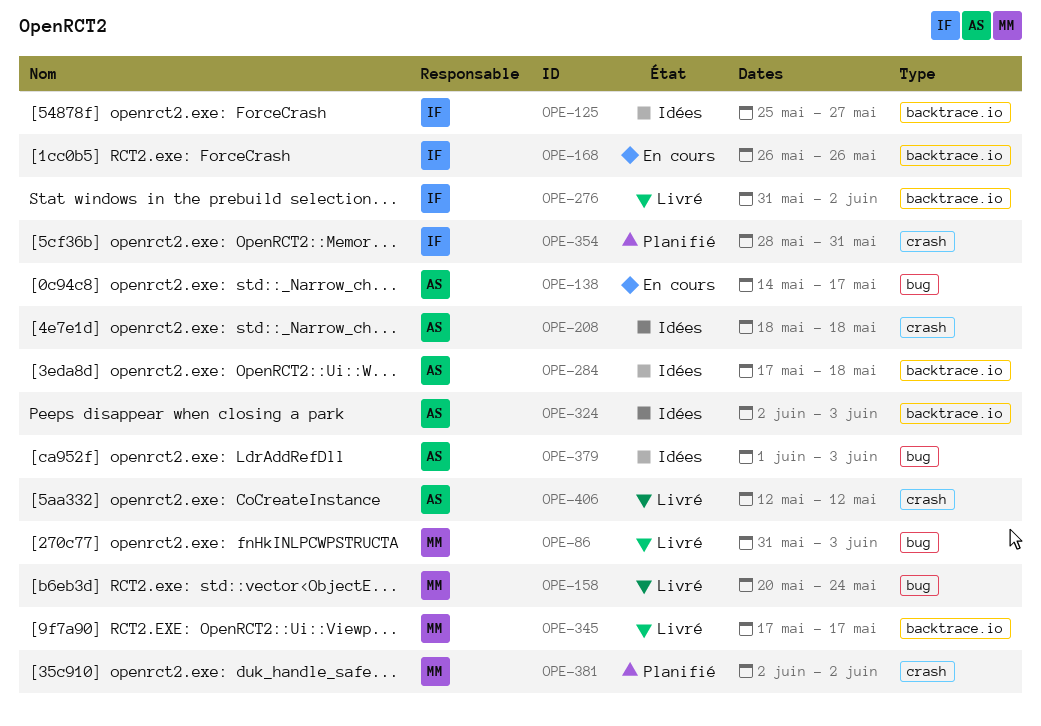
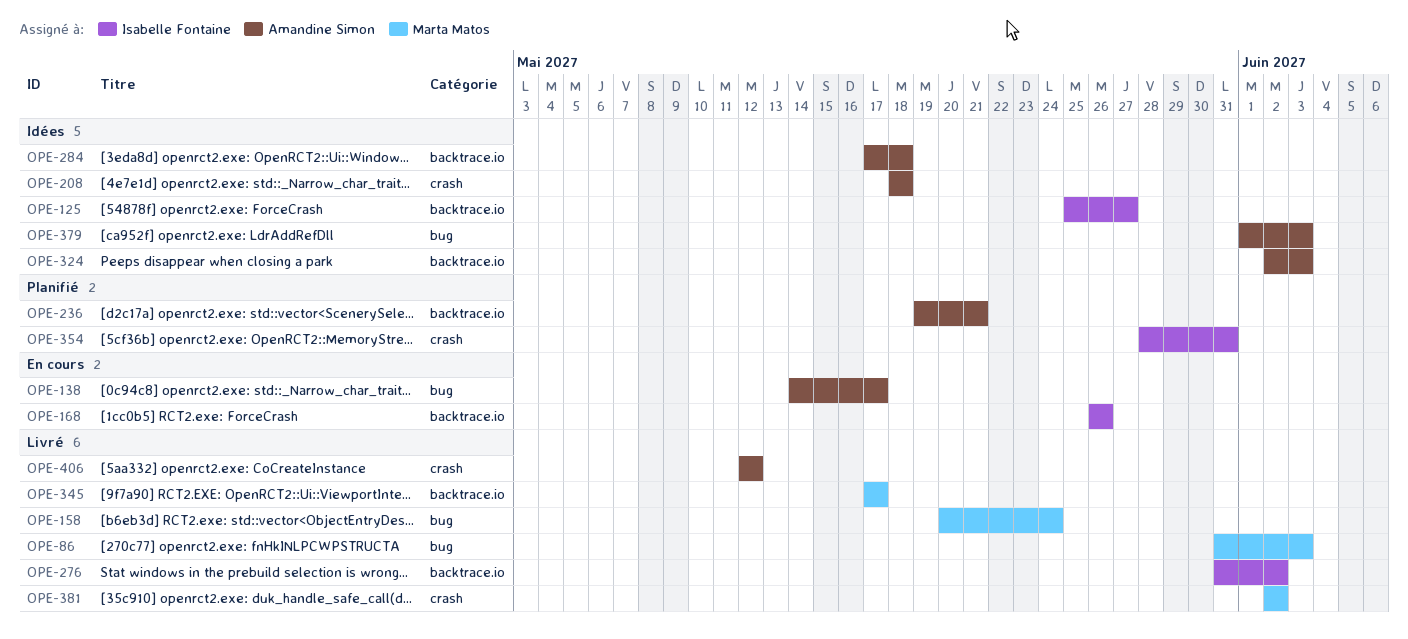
OPE-236: none -> present
OPE-381, status: Planifié -> Livré

